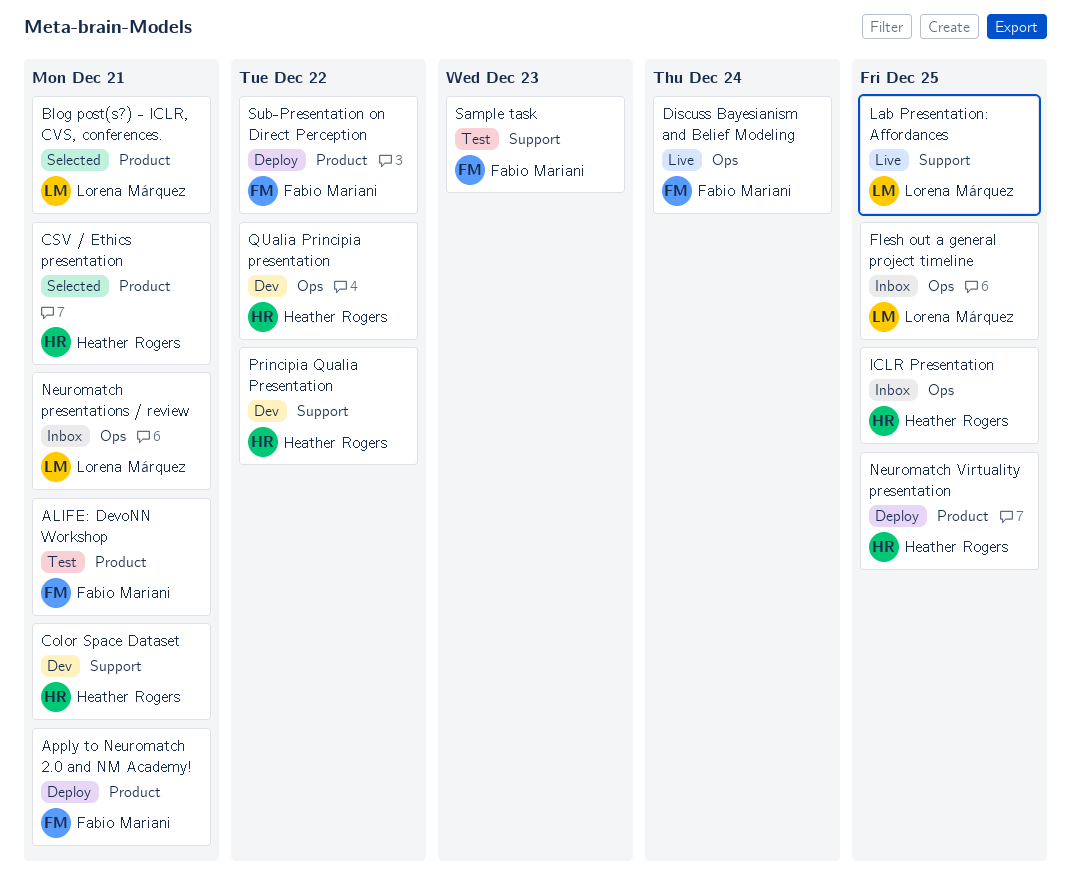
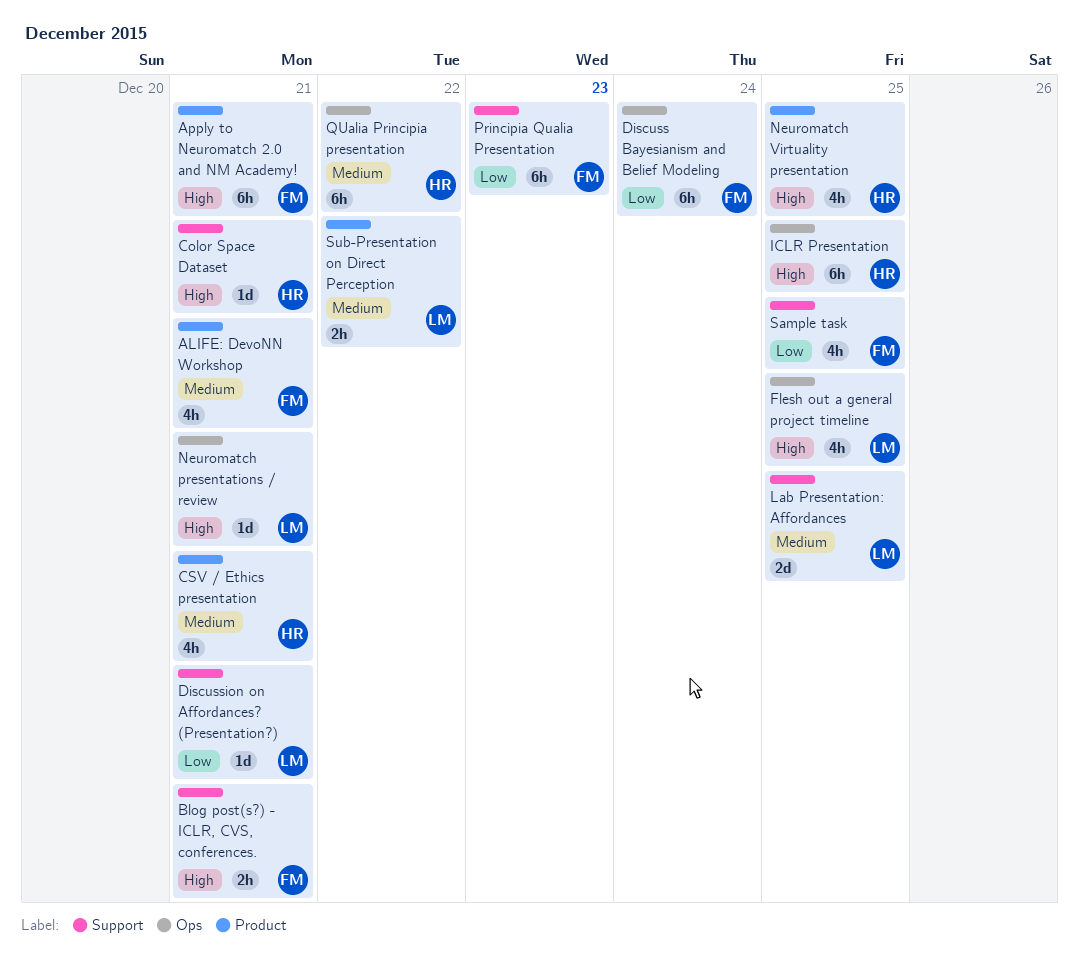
Blog post(s?) - ICLR, CVS, conferences., owner: Lorena Márquez -> Fabio Mariani
Blog post(s?) - ICLR, CVS, conferences., label: Product -> Support
Discussion on Affordances? (Presentation?): none -> present
Principia Qualia Presentation, owner: Heather Rogers -> Fabio Mariani
Principia Qualia Presentation, due: Dec 22 -> Dec 23
Sample task, due: Dec 23 -> Dec 25
Sub-Presentation on Direct Perception, owner: Fabio Mariani -> Lorena Márquez

